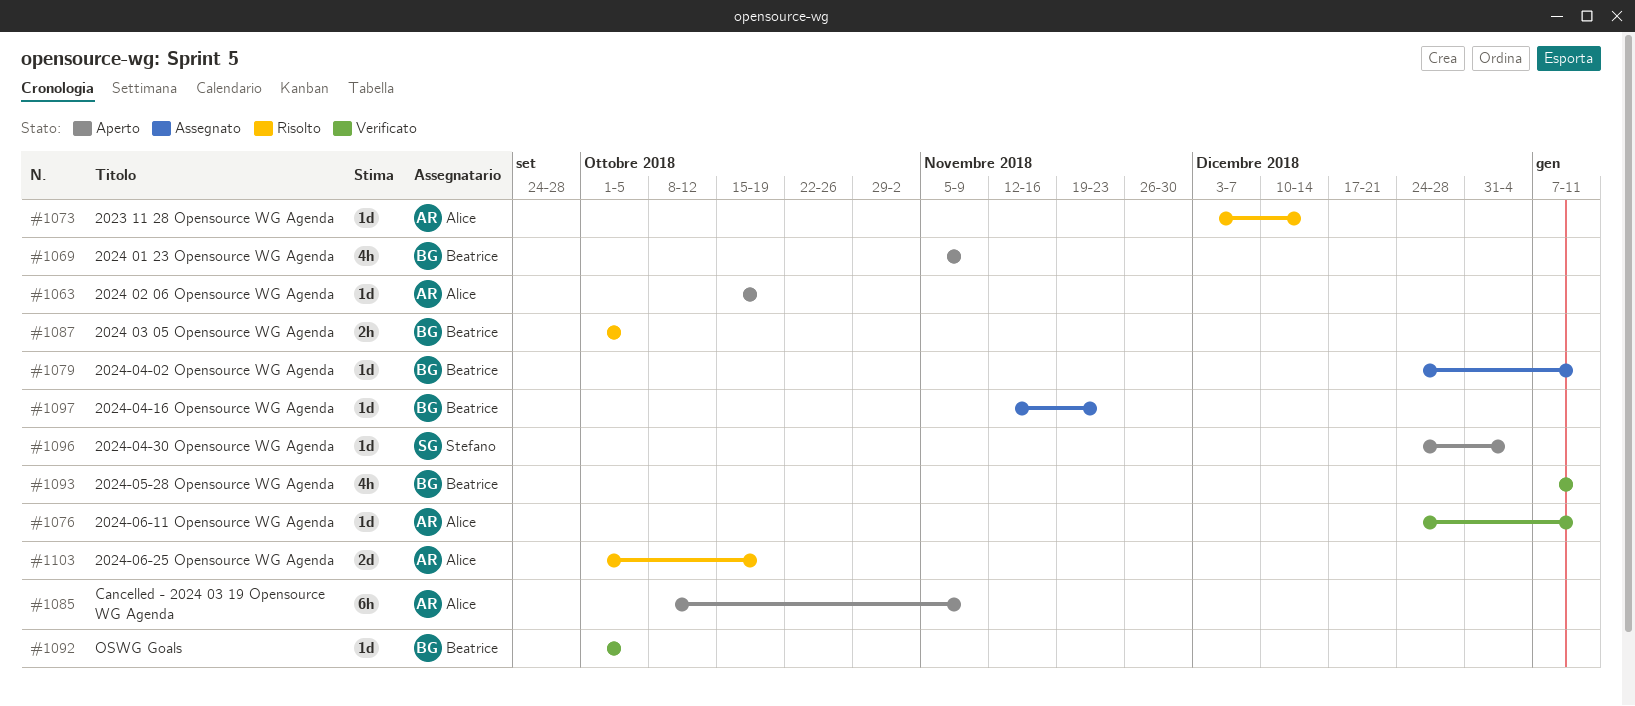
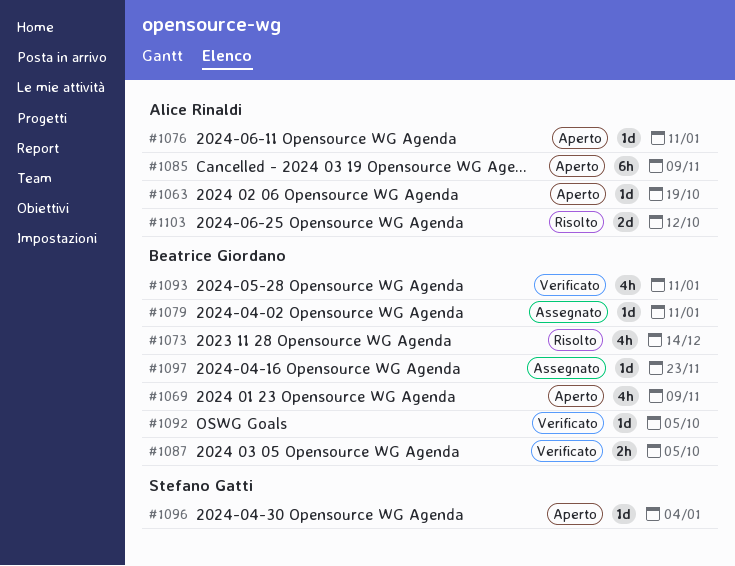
#1073, owner: Alice Rinaldi -> Beatrice Giordano
#1073, estimate: 1d -> 4h
#1076, status: Verificato -> Aperto
#1087, status: Risolto -> Verificato
#1103, due: Oct 19 -> Oct 12

